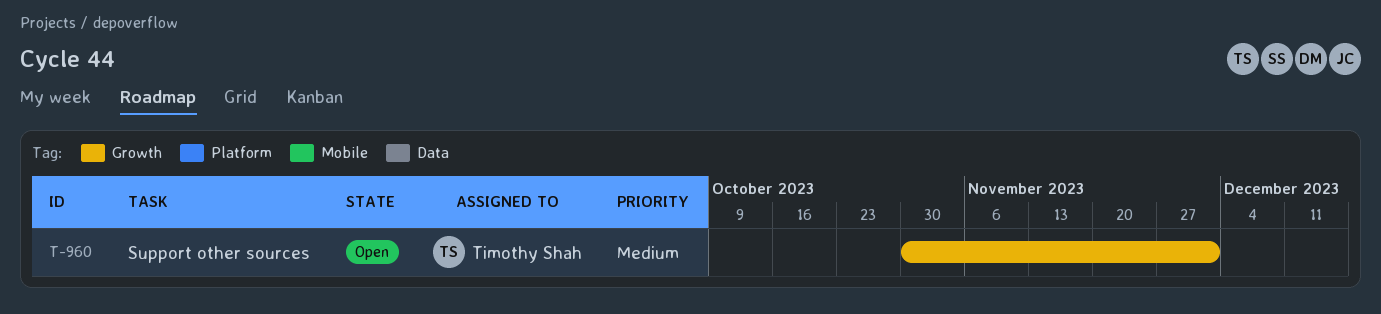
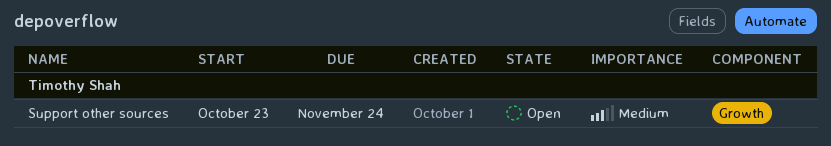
Support other sources, start: Oct 30 -> Oct 23
Support other sources, due: Dec 1 -> Nov 24

